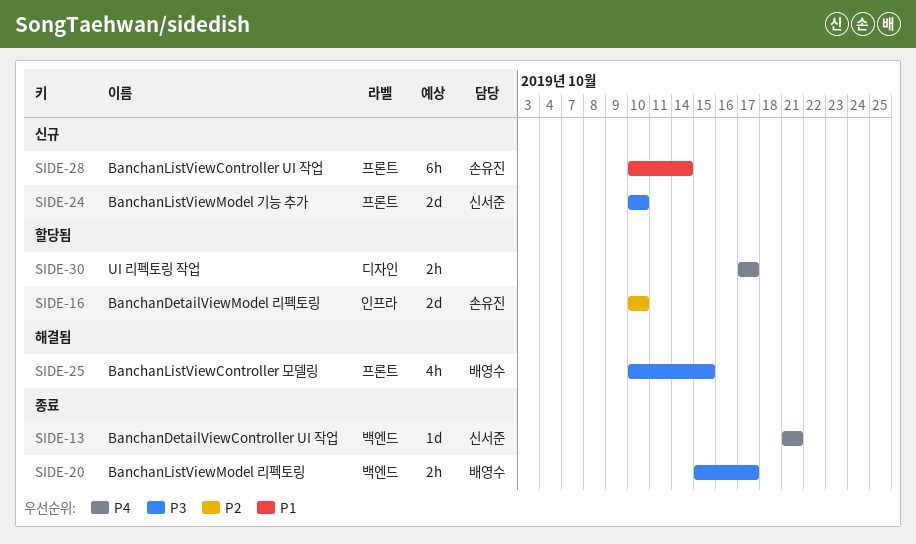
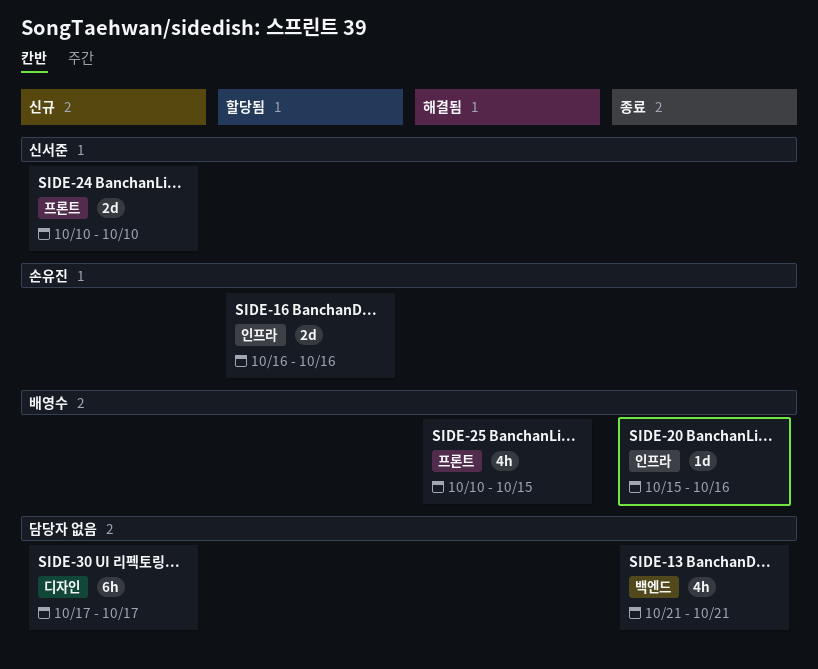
SIDE-13, owner: 신서준 -> none
SIDE-13, estimate: 1d -> 4h
SIDE-16, start: Oct 10 -> Oct 16
SIDE-16, due: Oct 10 -> Oct 16
SIDE-20, label: 백엔드 -> 인프라
SIDE-20, estimate: 2h -> 1d
SIDE-20, due: Oct 17 -> Oct 16
SIDE-28: present -> none
SIDE-30, status: 할당됨 -> 신규
SIDE-30, estimate: 2h -> 6h

